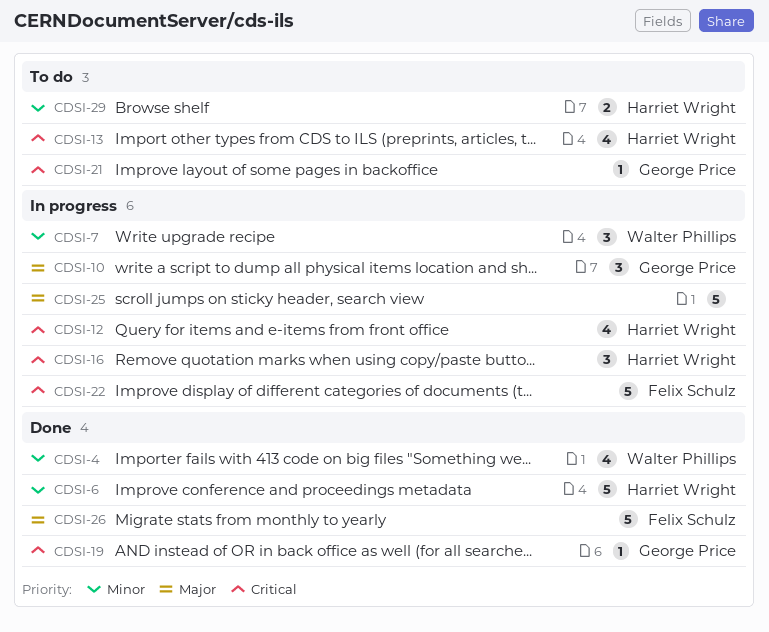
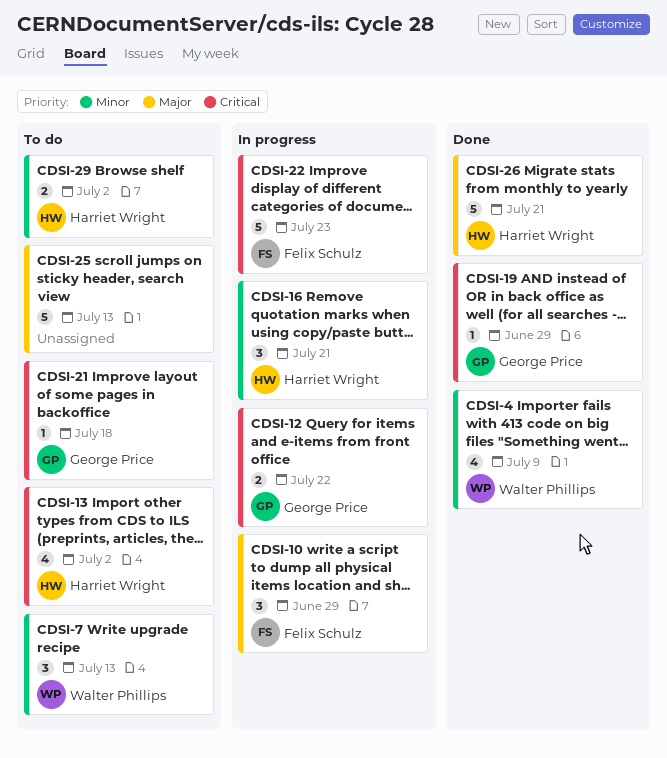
CDSI-6: present -> none
CDSI-7, status: In progress -> To do
CDSI-10, owner: George Price -> Felix Schulz
CDSI-12, owner: Harriet Wright -> George Price
CDSI-12, estimate: 4 -> 2
CDSI-16, priority: Critical -> Minor
CDSI-25, status: In progress -> To do
CDSI-26, owner: Felix Schulz -> Harriet Wright

